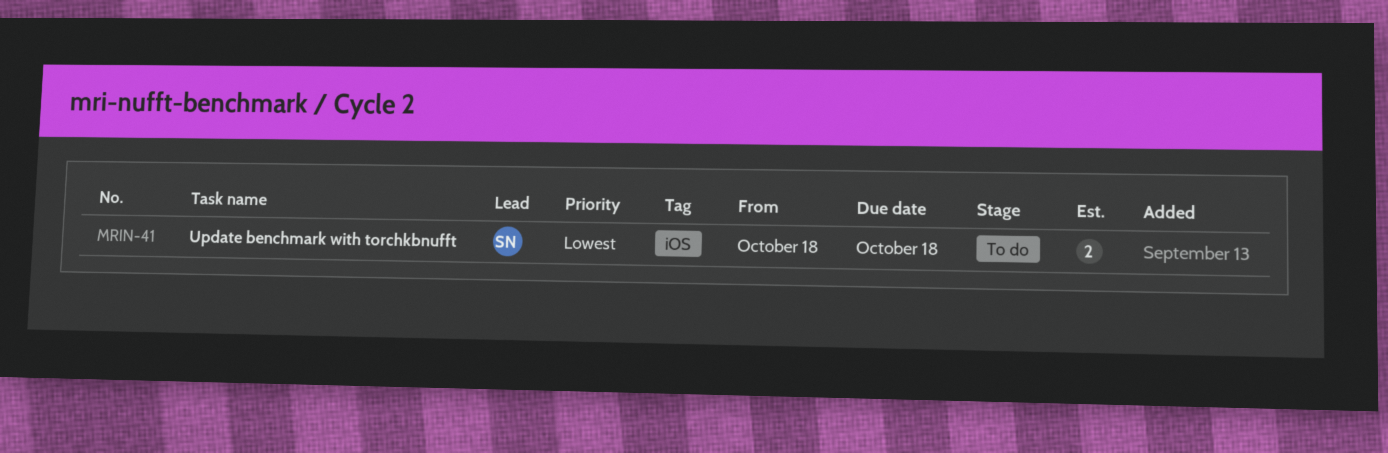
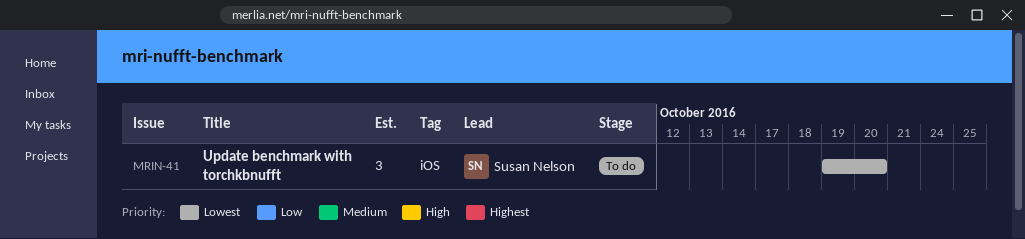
MRIN-41, estimate: 2 -> 3
MRIN-41, start: Oct 18 -> Oct 19
MRIN-41, due: Oct 18 -> Oct 20

